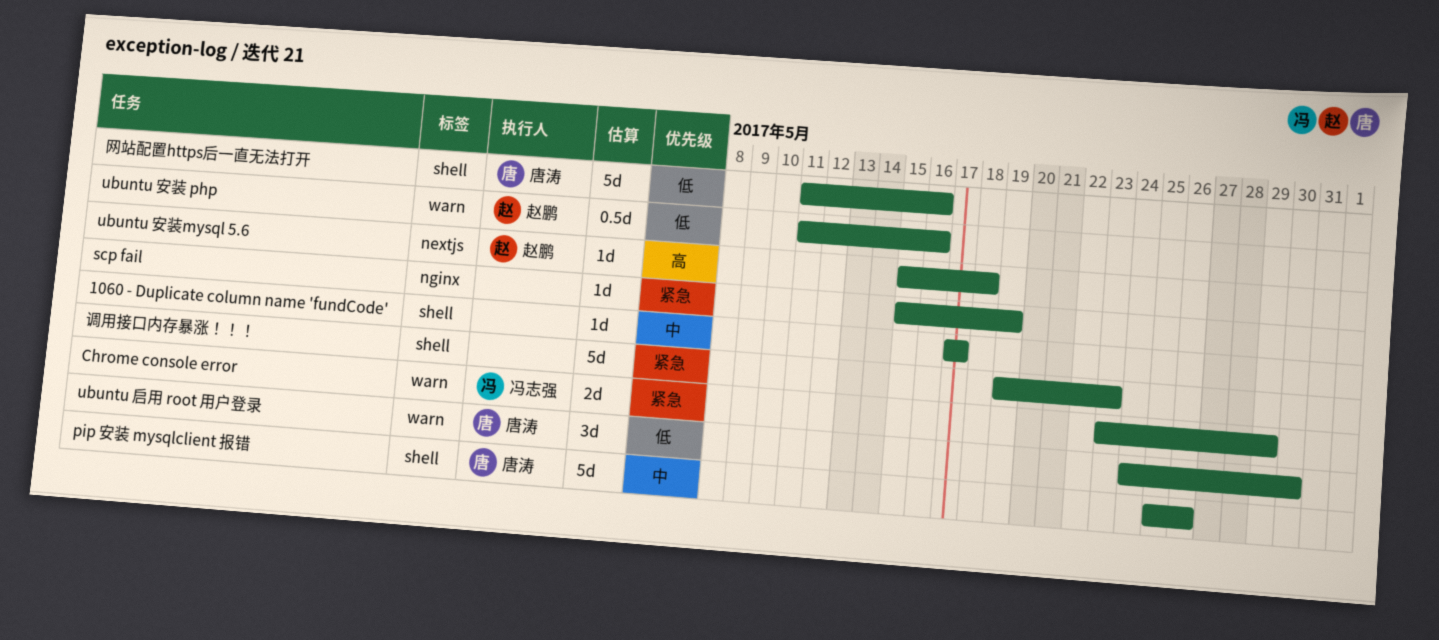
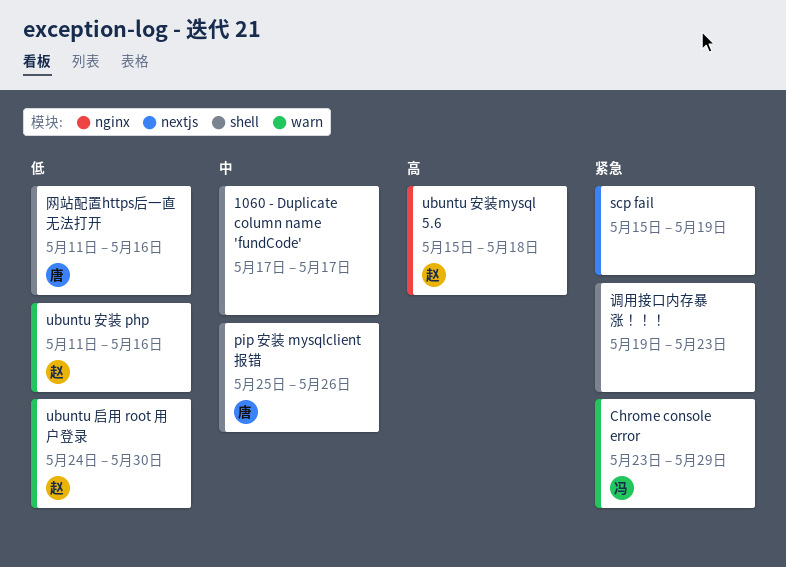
scp fail, label: nginx -> nextjs
ubuntu 启用 root 用户登录, owner: 唐涛 -> 赵鹏
ubuntu 安装mysql 5.6, label: nextjs -> nginx

